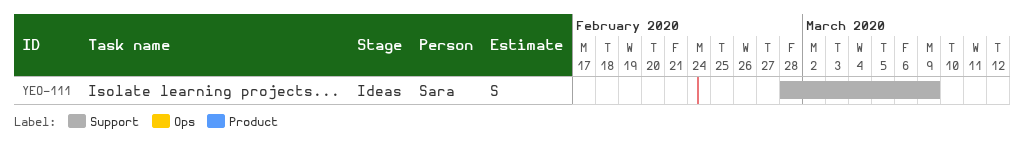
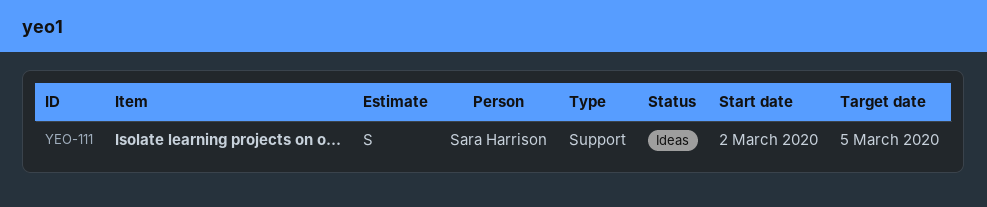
YEO-111, start: Feb 28 -> Mar 2
YEO-111, due: Mar 9 -> Mar 5

